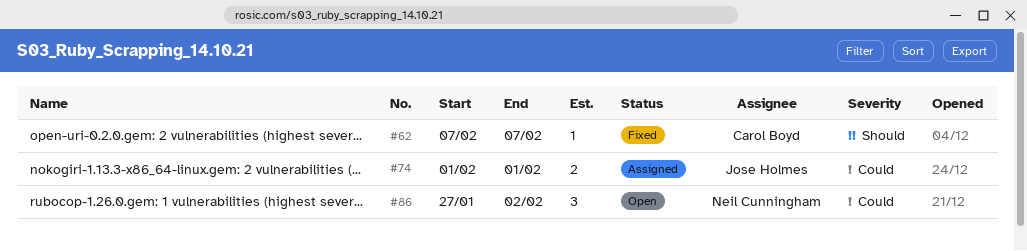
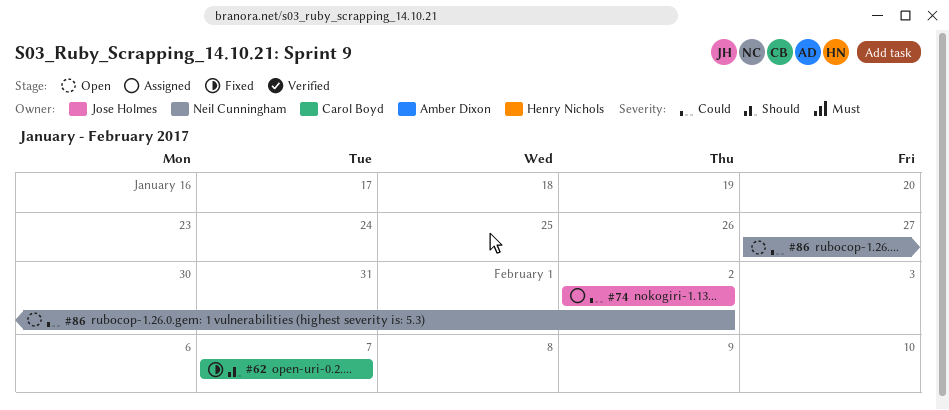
#74, start: Feb 1 -> Feb 2
#74, due: Feb 1 -> Feb 2

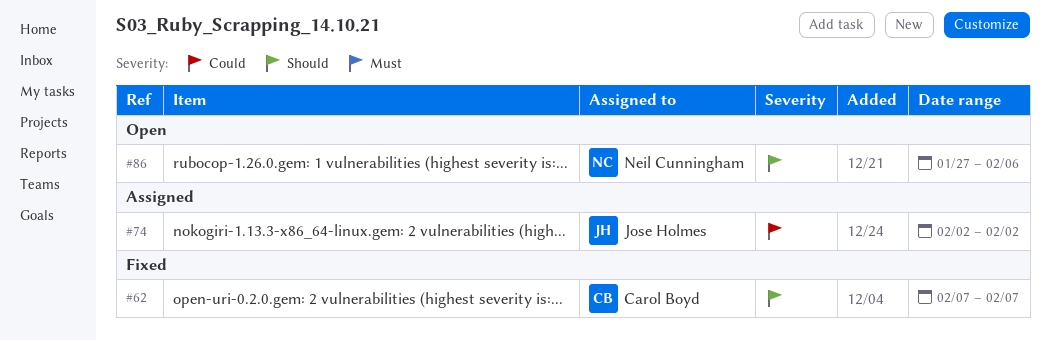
#86, priority: Could -> Should
#86, due: Feb 2 -> Feb 6

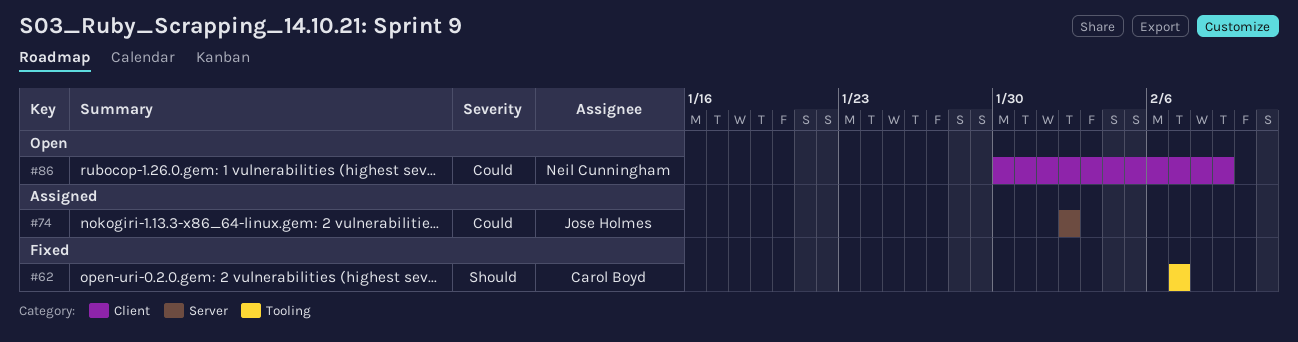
#86, priority: Should -> Could
#86, start: Jan 27 -> Jan 30
#86, due: Feb 6 -> Feb 9

